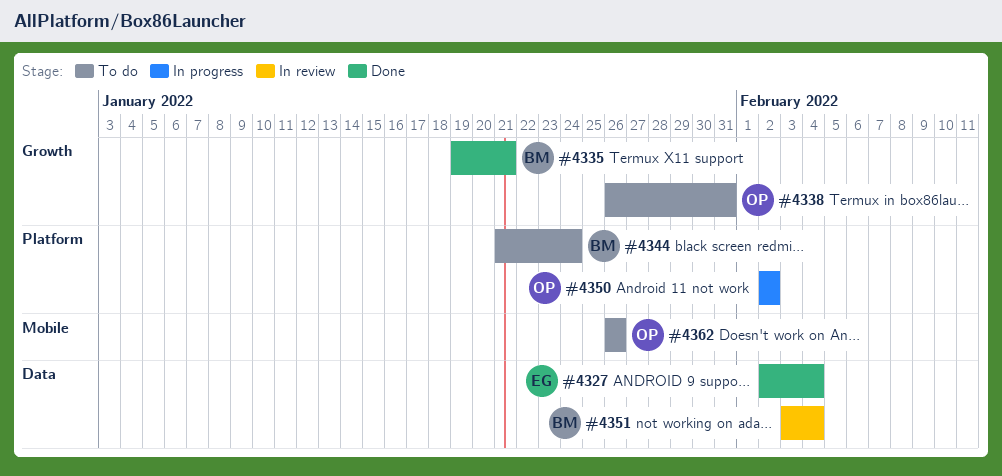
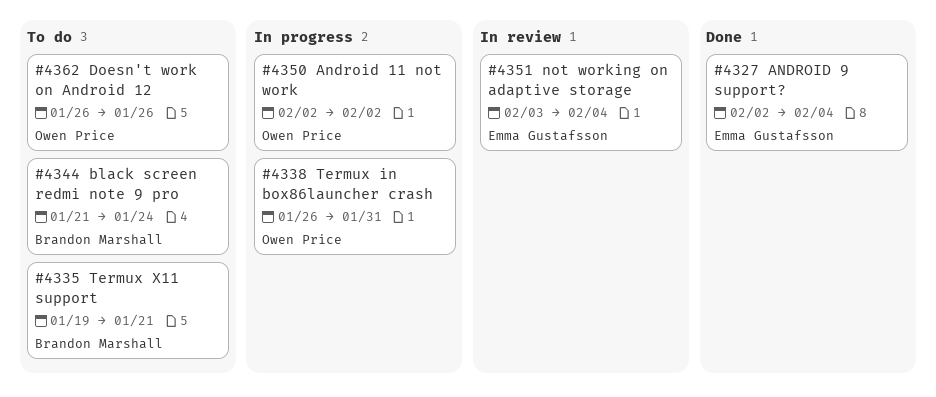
#4335, status: Done -> To do
#4338, status: To do -> In progress
#4351, owner: Brandon Marshall -> Emma Gustafsson

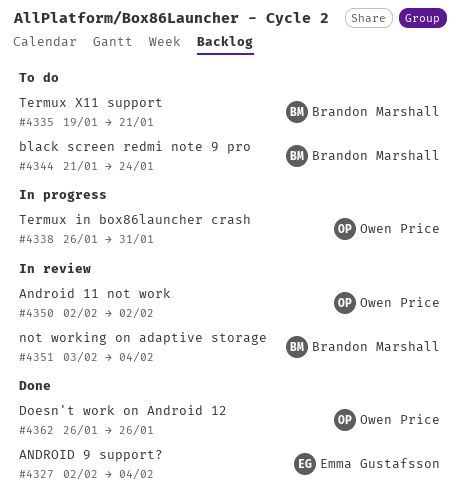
#4350, status: In progress -> In review
#4351, owner: Emma Gustafsson -> Brandon Marshall
#4362, status: To do -> Done

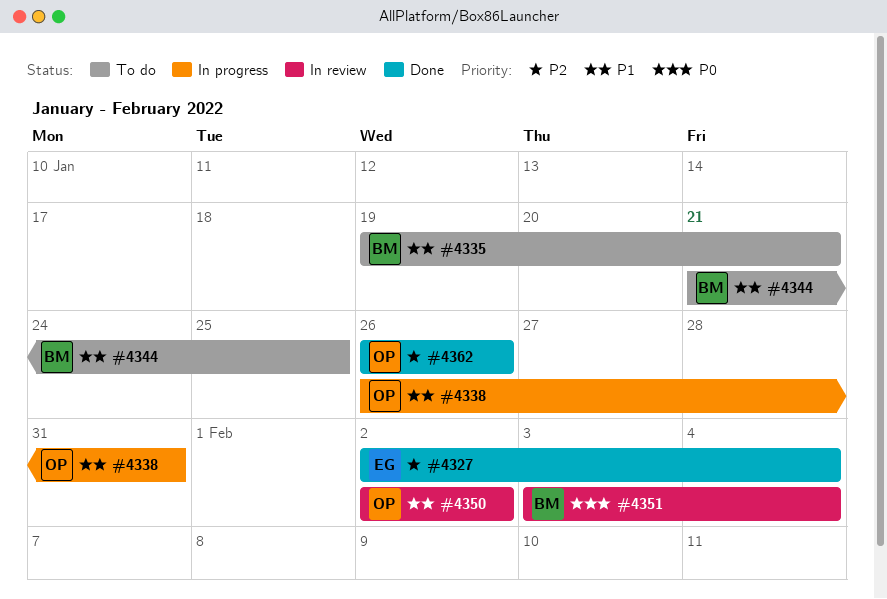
#4344, due: Jan 24 -> Jan 25

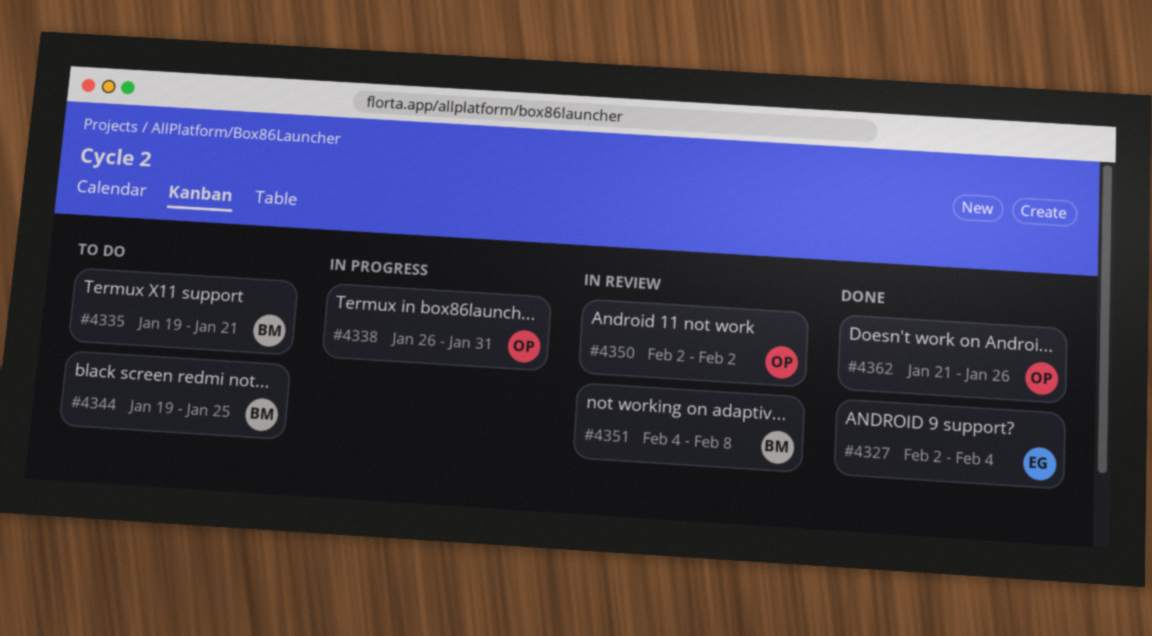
#4344, start: Jan 21 -> Jan 19
#4351, start: Feb 3 -> Feb 4
#4351, due: Feb 4 -> Feb 8
#4362, start: Jan 26 -> Jan 21

